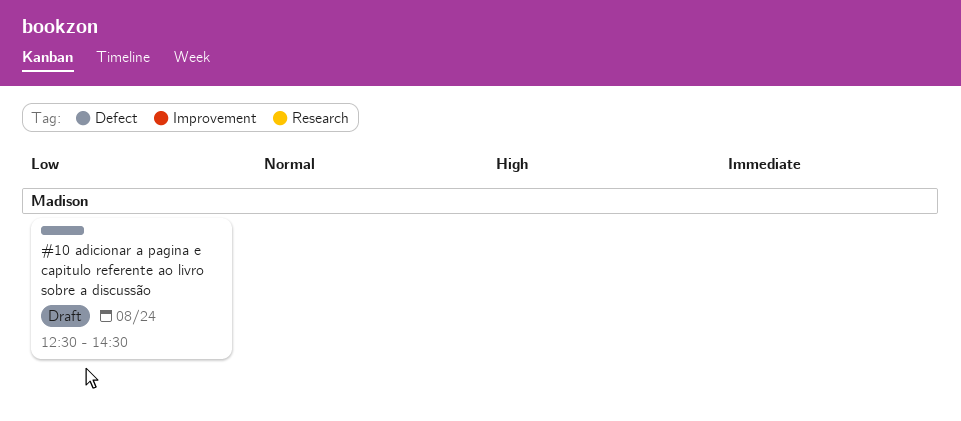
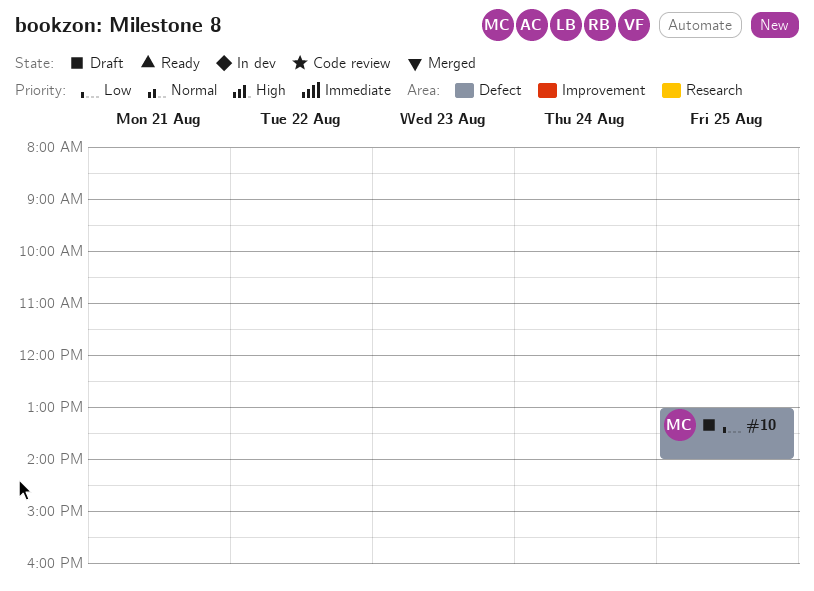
#10, day: Aug 24 -> Aug 25
#10, begins: 12:30 -> 13:00
#10, ends: 14:30 -> 14:00

